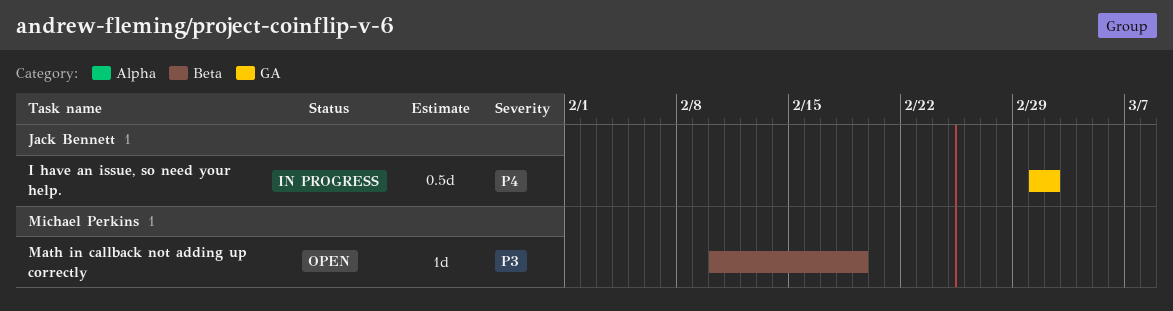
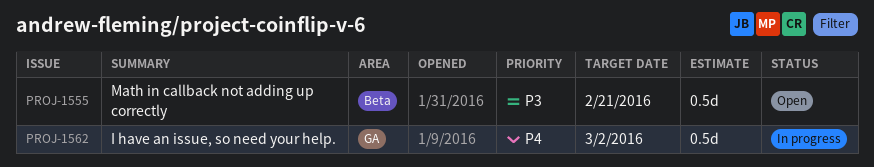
Math in callback not adding up correctly, estimate: 1d -> 0.5d
Math in callback not adding up correctly, due: Feb 19 -> Feb 21

